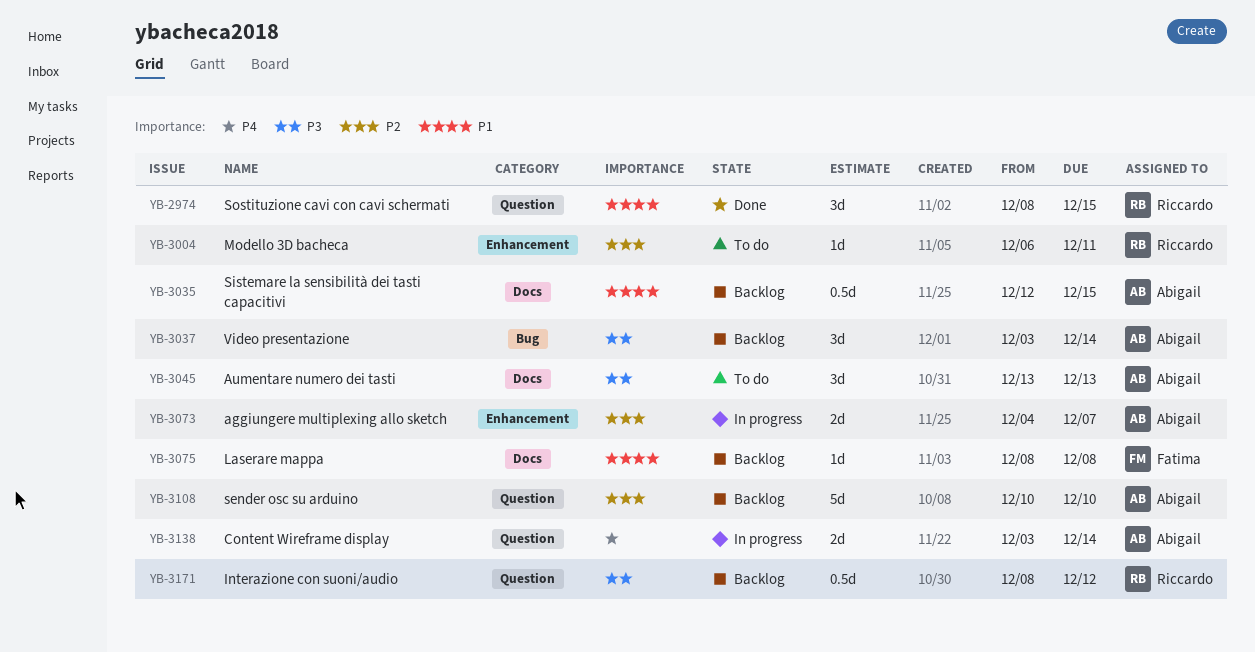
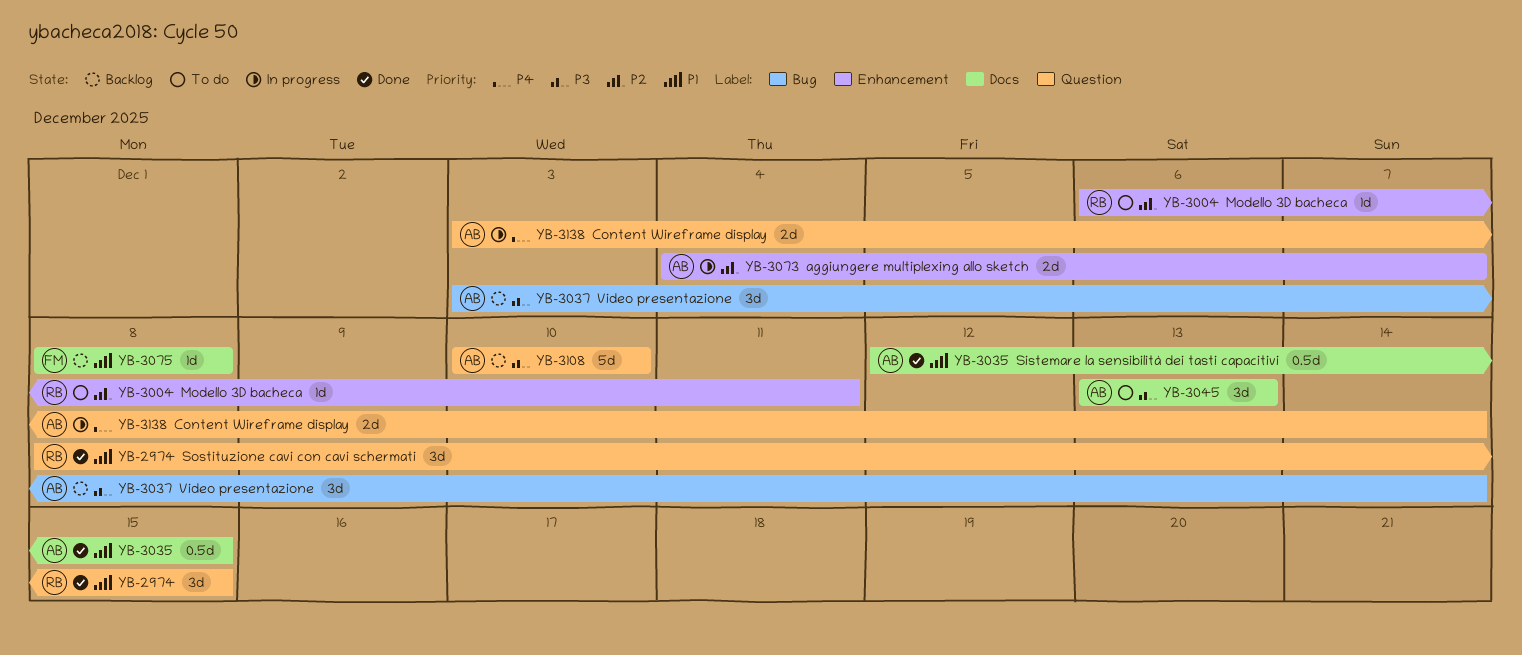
YB-3035, status: Backlog -> Done
YB-3108, priority: P2 -> P3
YB-3171: present -> none

